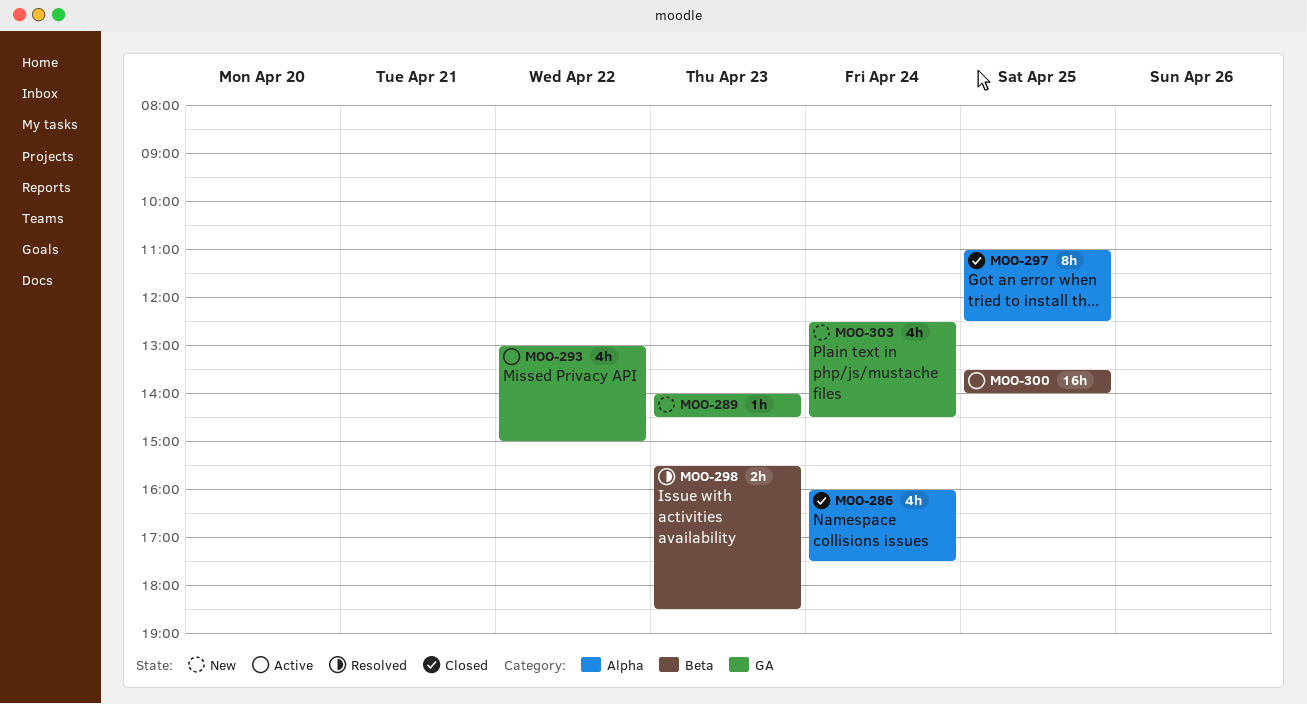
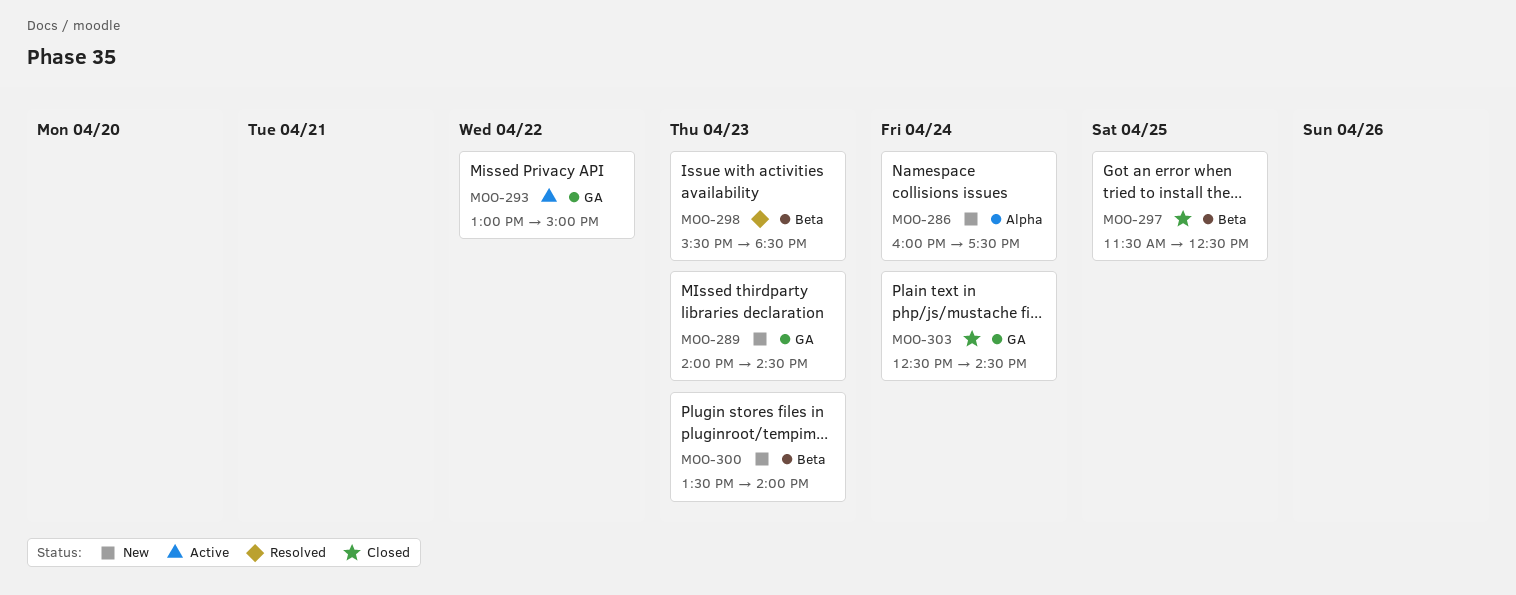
MOO-286, status: Closed -> New
MOO-297, label: Alpha -> Beta
MOO-297, begins: 11:00 -> 11:30
MOO-300, status: Active -> New
MOO-300, day: Apr 25 -> Apr 23
MOO-303, status: New -> Closed

